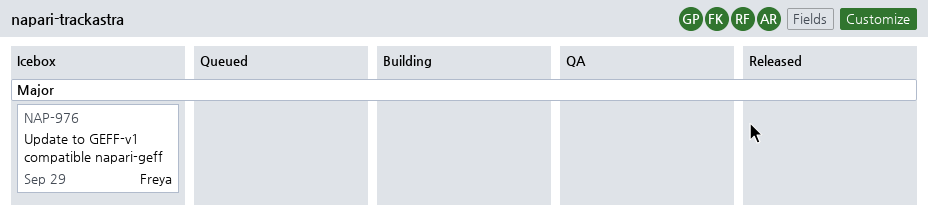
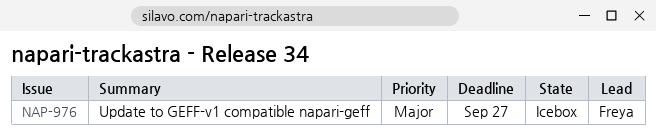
NAP-976, due: Sep 29 -> Sep 27

